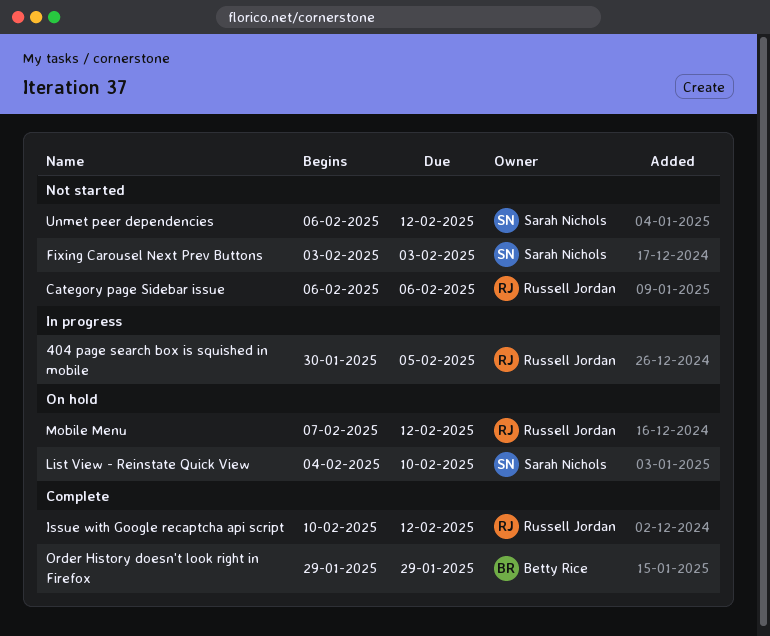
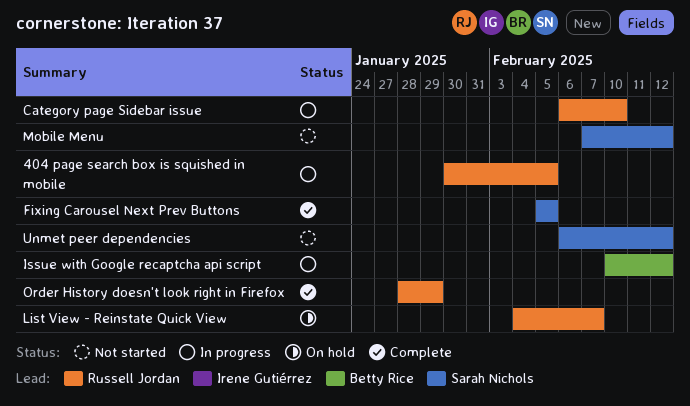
Category page Sidebar issue, status: Not started -> In progress
Category page Sidebar issue, due: Feb 6 -> Feb 10
Fixing Carousel Next Prev Buttons, status: Not started -> Complete
Fixing Carousel Next Prev Buttons, start: Feb 3 -> Feb 5
Fixing Carousel Next Prev Buttons, due: Feb 3 -> Feb 5
Issue with Google recaptcha api script, status: Complete -> In progress
Issue with Google recaptcha api script, owner: Russell Jordan -> Betty Rice
List View - Reinstate Quick View, owner: Sarah Nichols -> Russell Jordan
List View - Reinstate Quick View, due: Feb 10 -> Feb 7
Mobile Menu, status: On hold -> Not started
Mobile Menu, owner: Russell Jordan -> Sarah Nichols
Order History doesn't look right in Firefox, owner: Betty Rice -> Russell Jordan
Order History doesn't look right in Firefox, start: Jan 29 -> Jan 28

